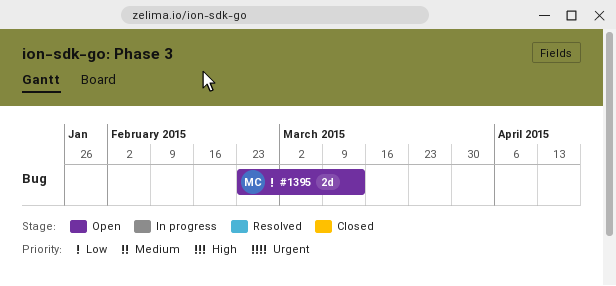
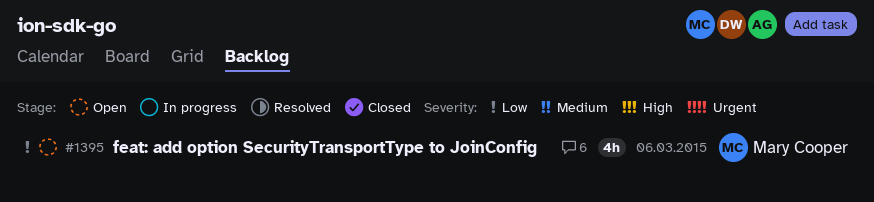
#1395, estimate: 2d -> 4h
#1395, due: Mar 13 -> Mar 6

